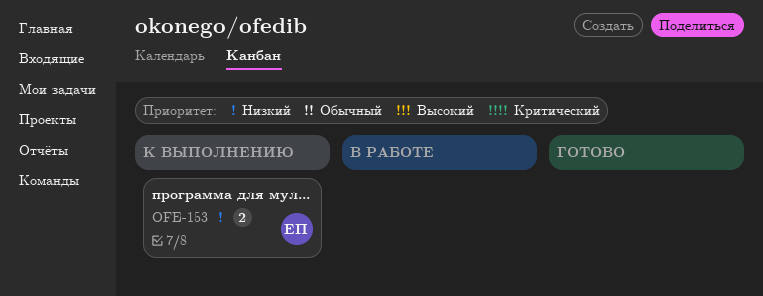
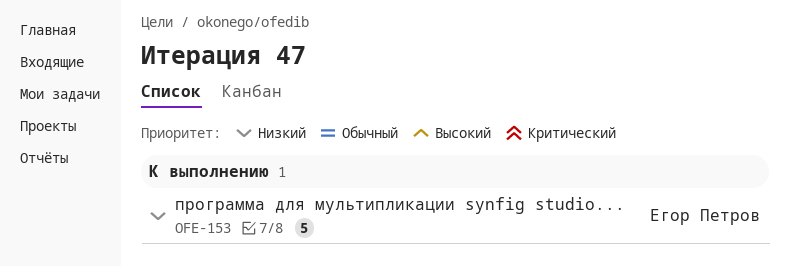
OFE-153, estimate: 2 -> 5

